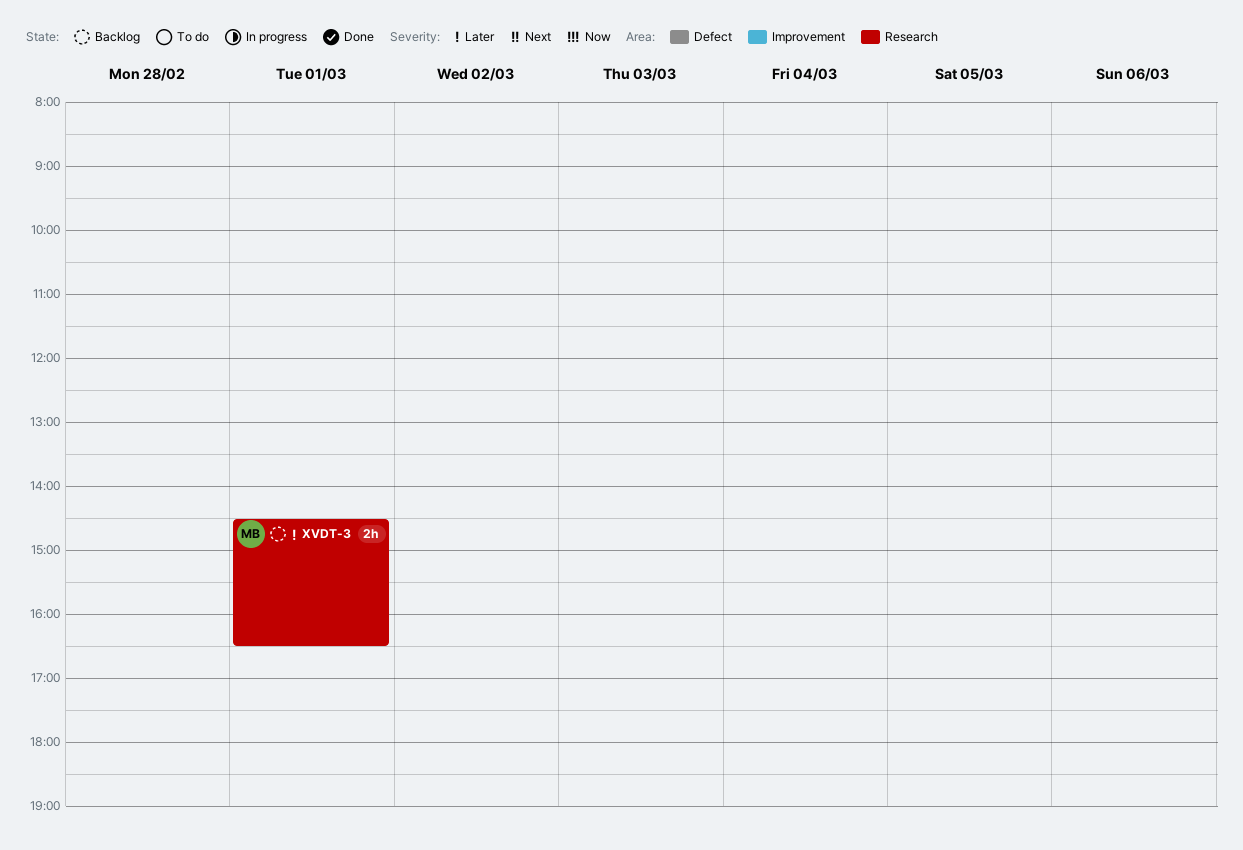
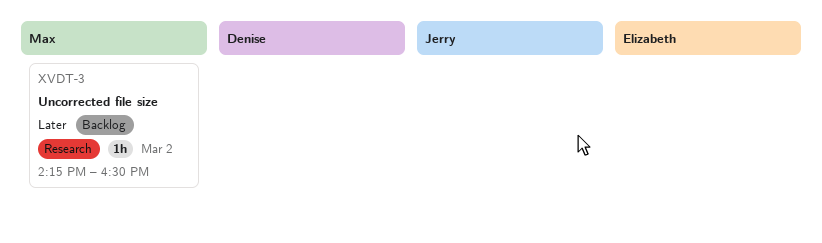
XVDT-3, estimate: 2h -> 1h
XVDT-3, day: Mar 1 -> Mar 2
XVDT-3, begins: 14:30 -> 14:15

